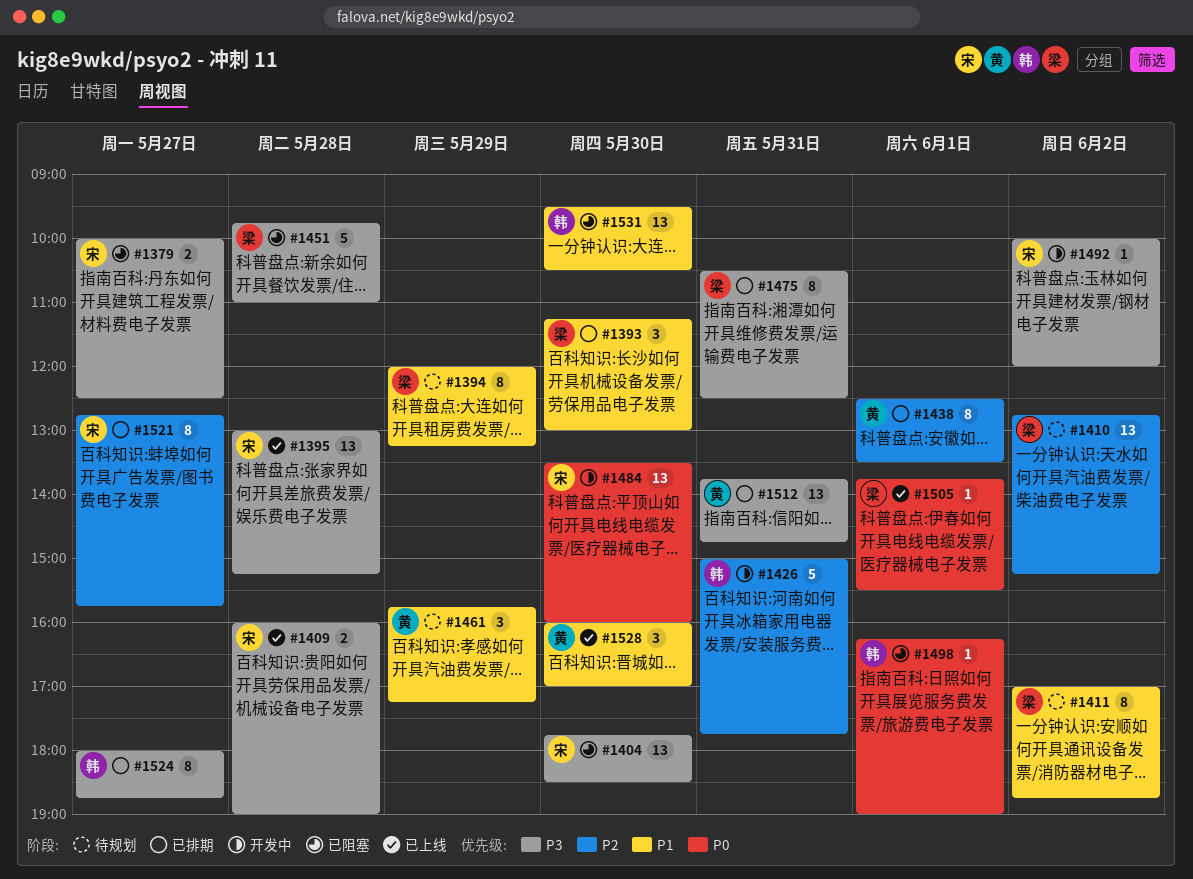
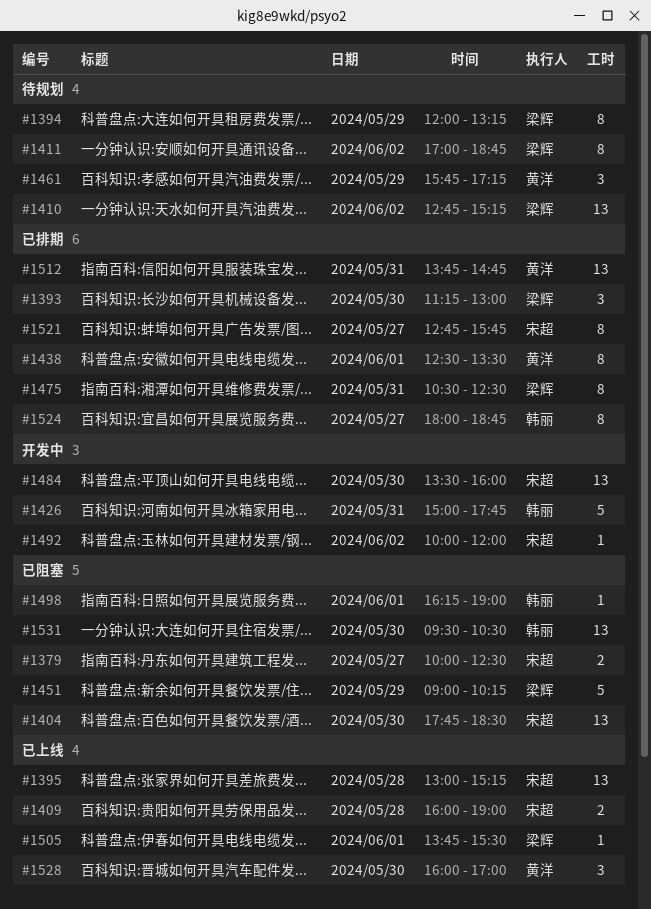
#1451, day: May 28 -> May 29
#1451, begins: 09:45 -> 09:00
#1451, ends: 11:00 -> 10:15

